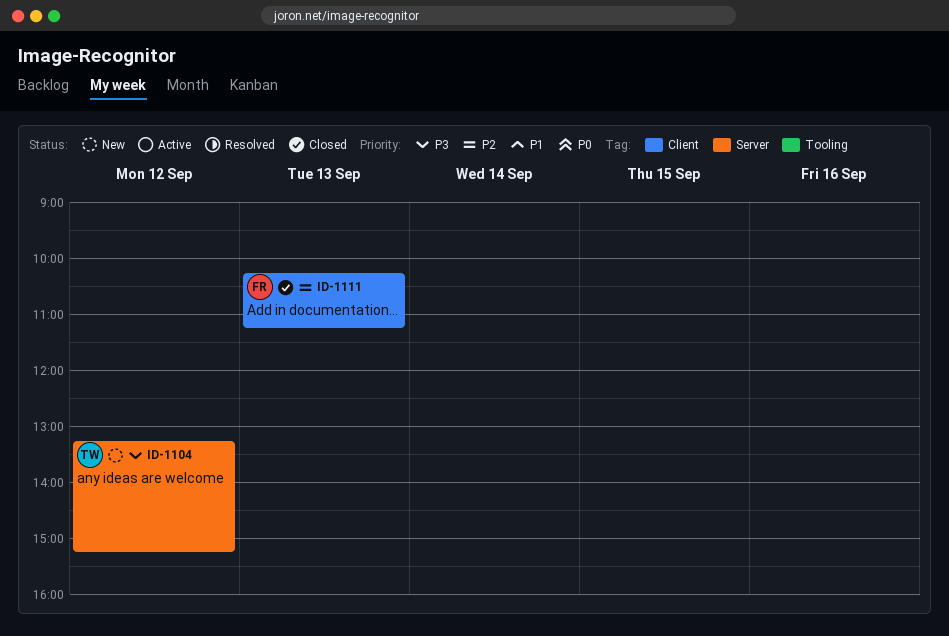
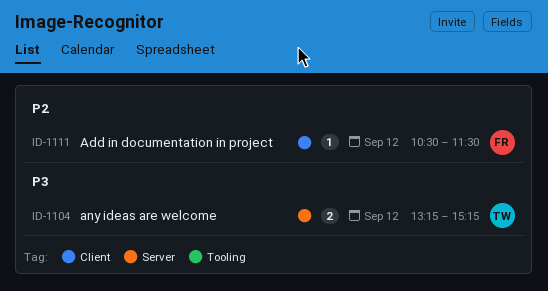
ID-1111, day: Sep 13 -> Sep 12
ID-1111, begins: 10:15 -> 10:30
ID-1111, ends: 11:15 -> 11:30

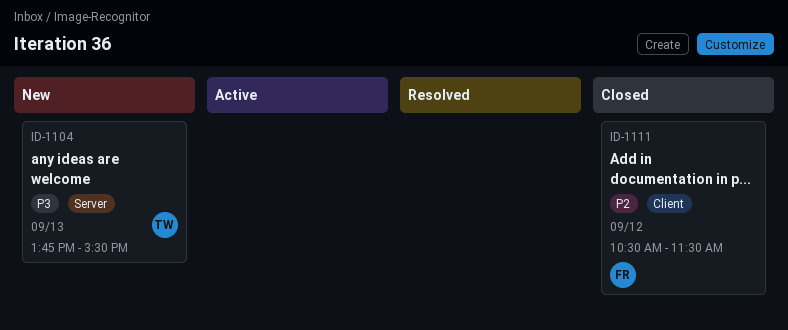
ID-1104, day: Sep 12 -> Sep 13
ID-1104, begins: 13:15 -> 13:45
ID-1104, ends: 15:15 -> 15:30

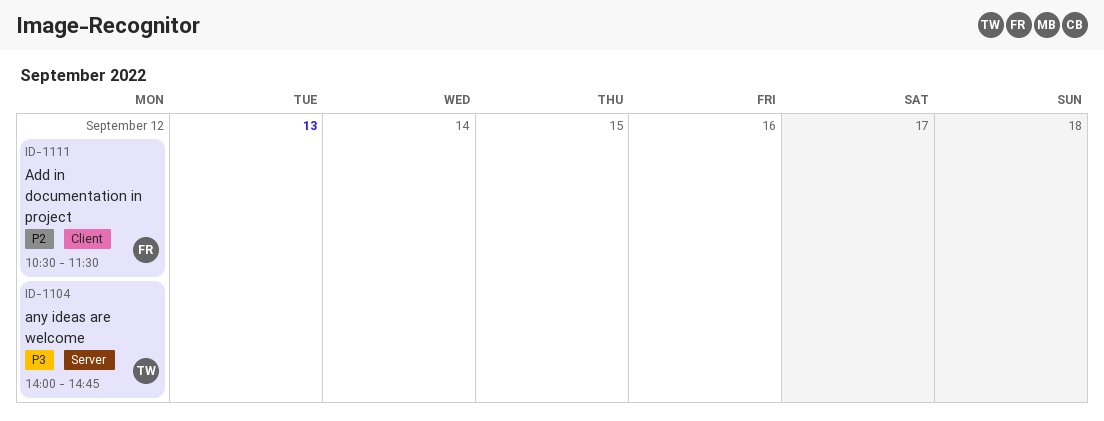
ID-1104, day: Sep 13 -> Sep 12
ID-1104, begins: 13:45 -> 14:00
ID-1104, ends: 15:30 -> 14:45

